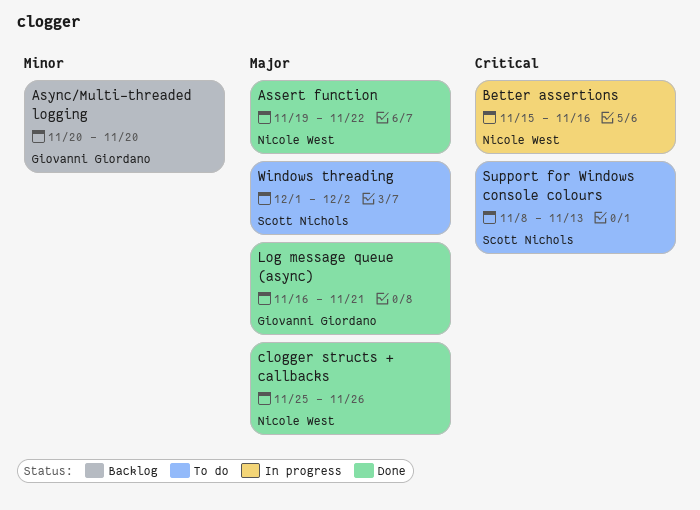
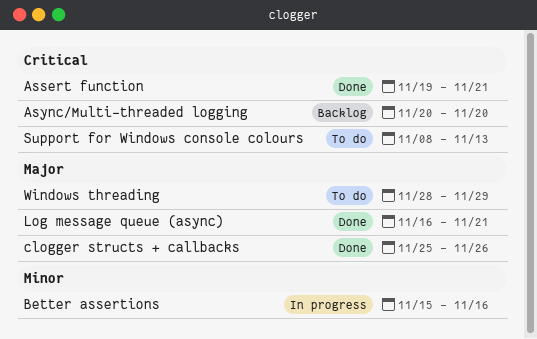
Assert function, priority: Major -> Critical
Assert function, due: Nov 22 -> Nov 21
Async/Multi-threaded logging, priority: Minor -> Critical
Better assertions, priority: Critical -> Minor
Windows threading, start: Dec 1 -> Nov 28
Windows threading, due: Dec 2 -> Nov 29

